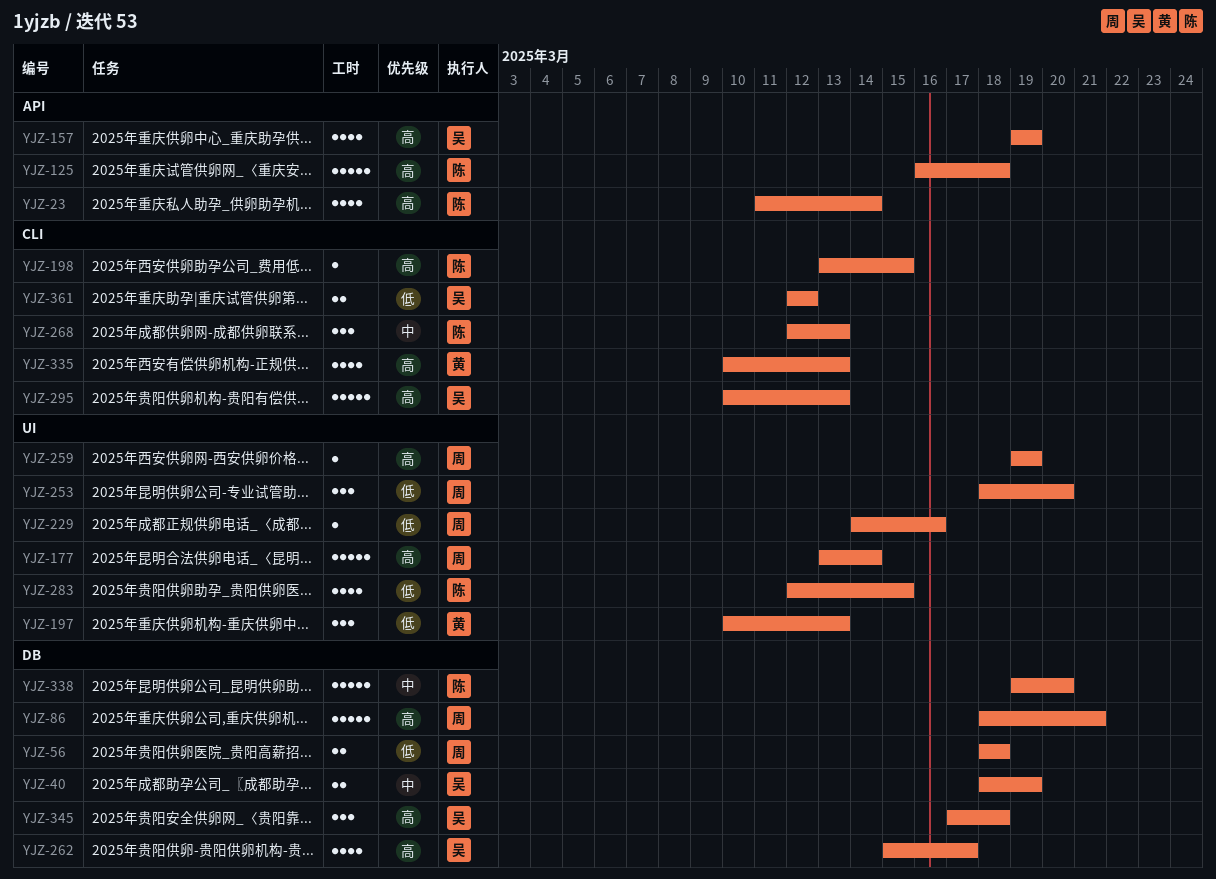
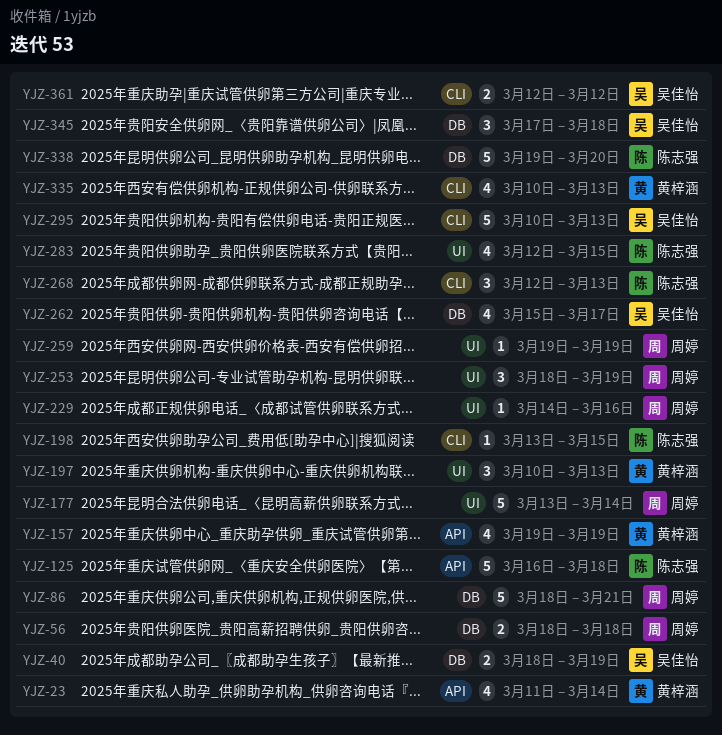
YJZ-23, owner: 陈志强 -> 黄梓涵
YJZ-157, owner: 吴佳怡 -> 黄梓涵
YJZ-253, due: Mar 20 -> Mar 19

